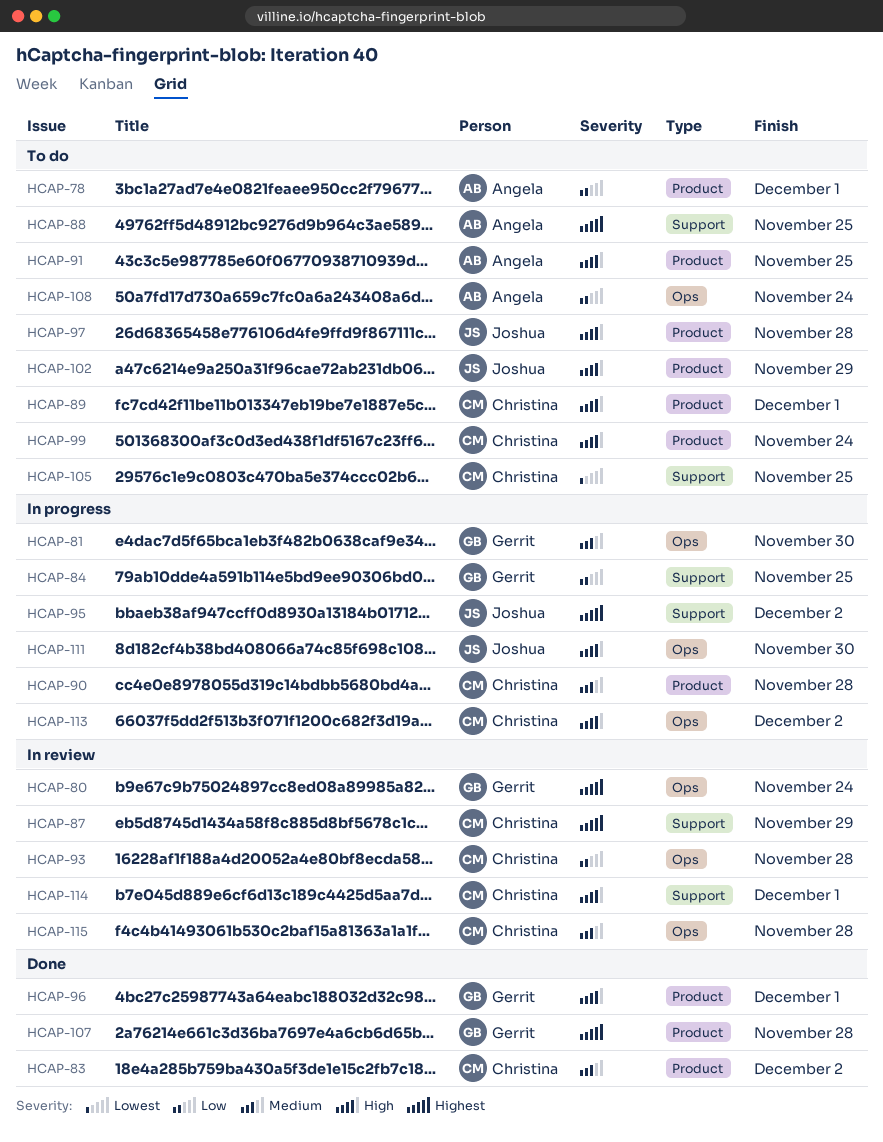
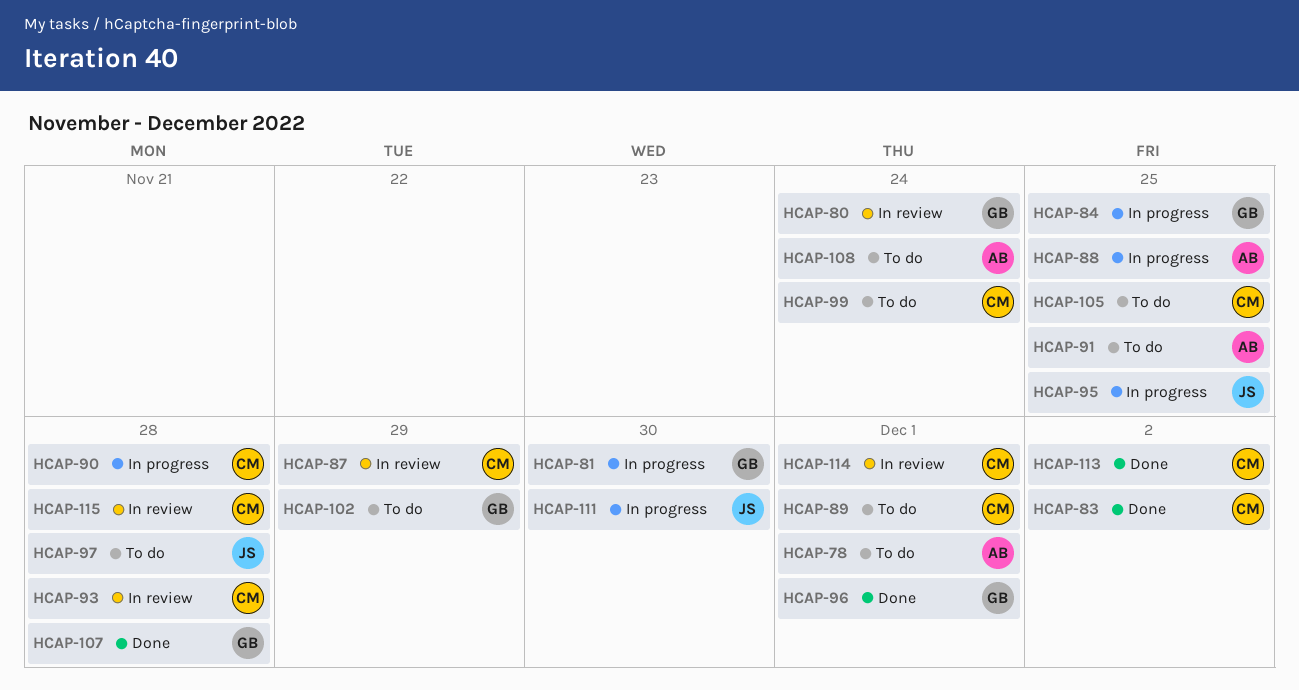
HCAP-88, status: To do -> In progress
HCAP-95, due: Dec 2 -> Nov 25
HCAP-102, owner: Joshua -> Gerrit
HCAP-113, status: In progress -> Done

